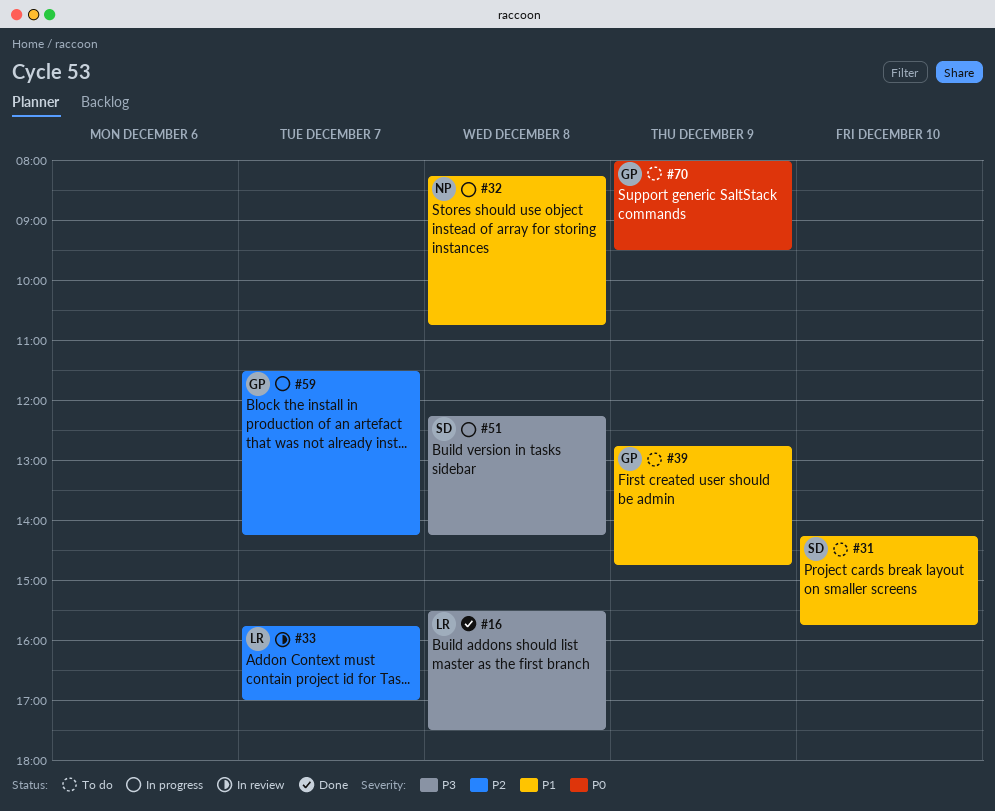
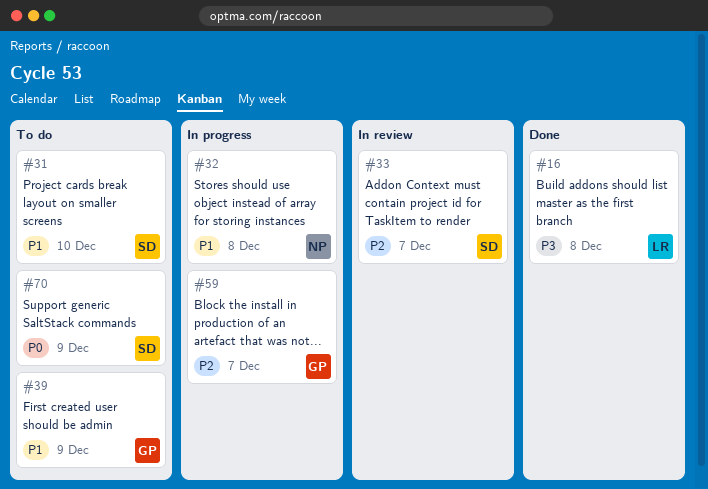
#33, owner: LR -> SD
#51: present -> none
#70, owner: GP -> SD

